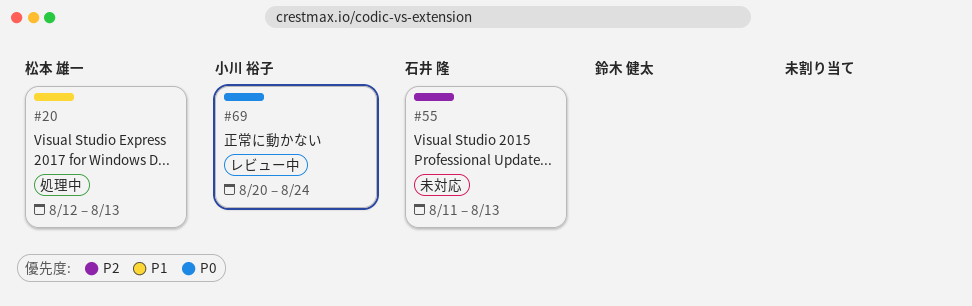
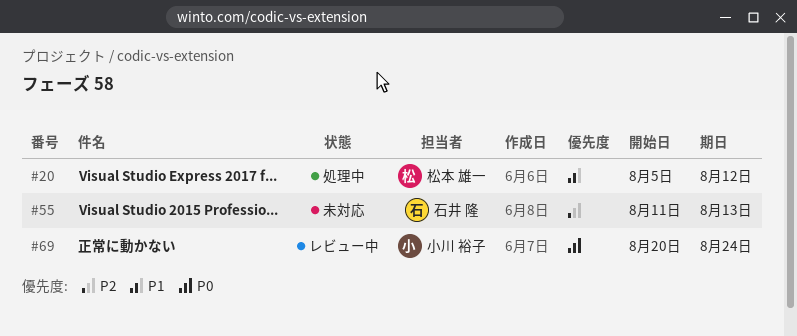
#20, start: Aug 12 -> Aug 5
#20, due: Aug 13 -> Aug 12

